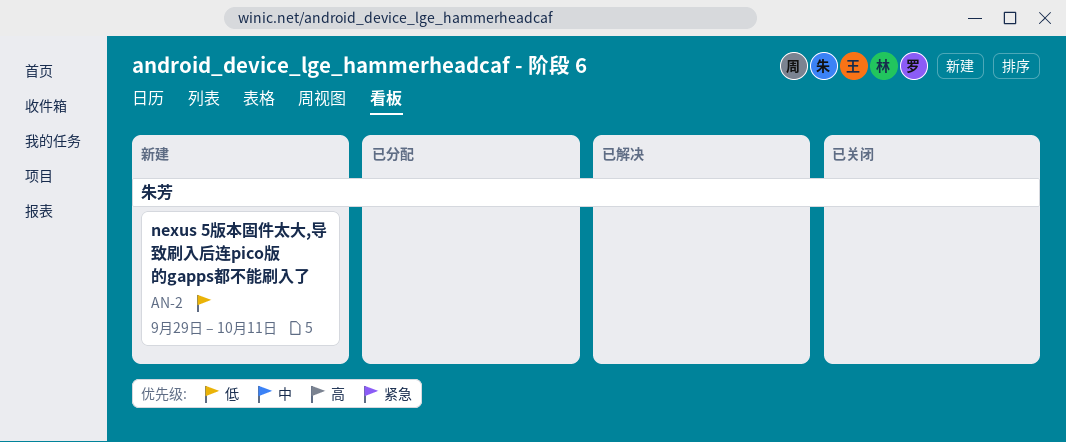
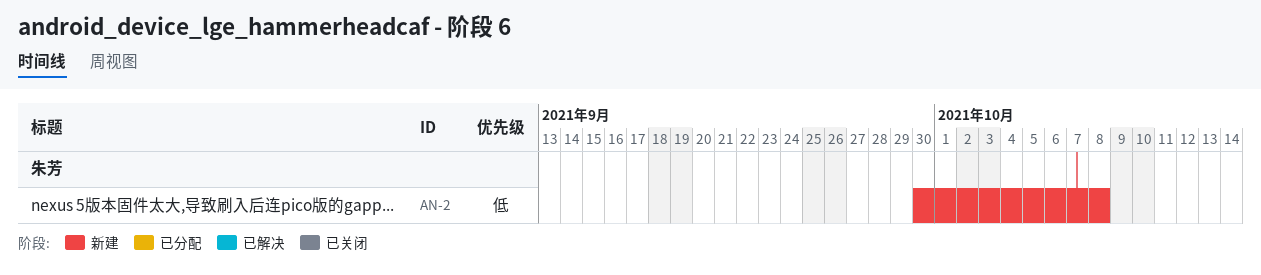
AN-2, start: Sep 29 -> Sep 30
AN-2, due: Oct 11 -> Oct 8

